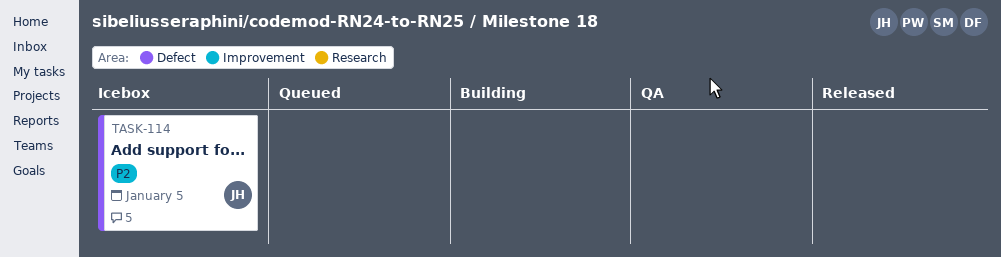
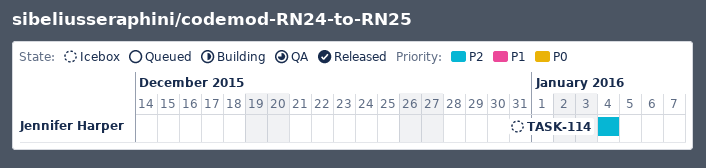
TASK-114, due: Jan 5 -> Jan 4

